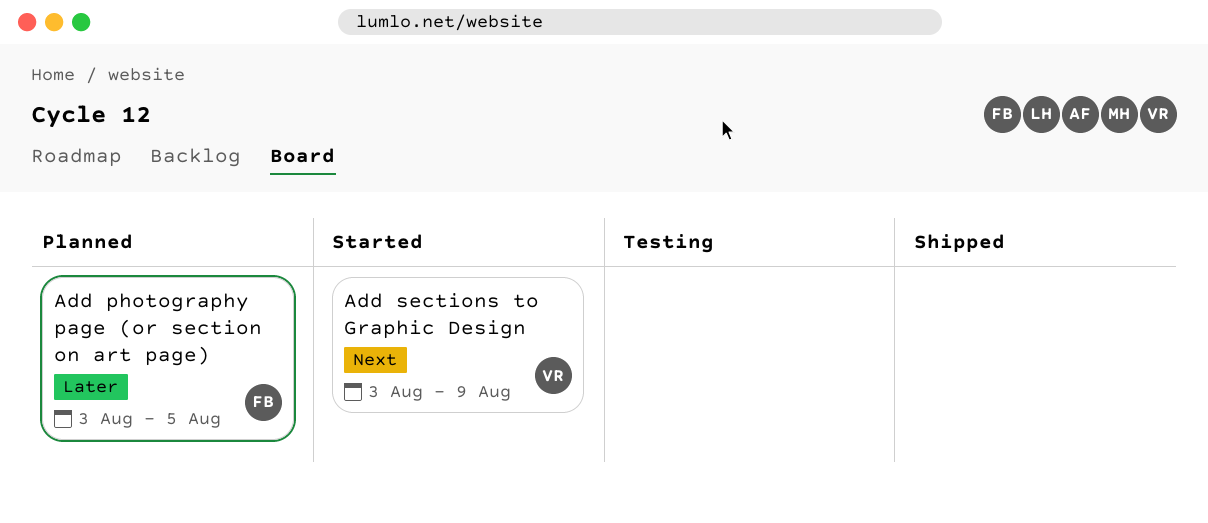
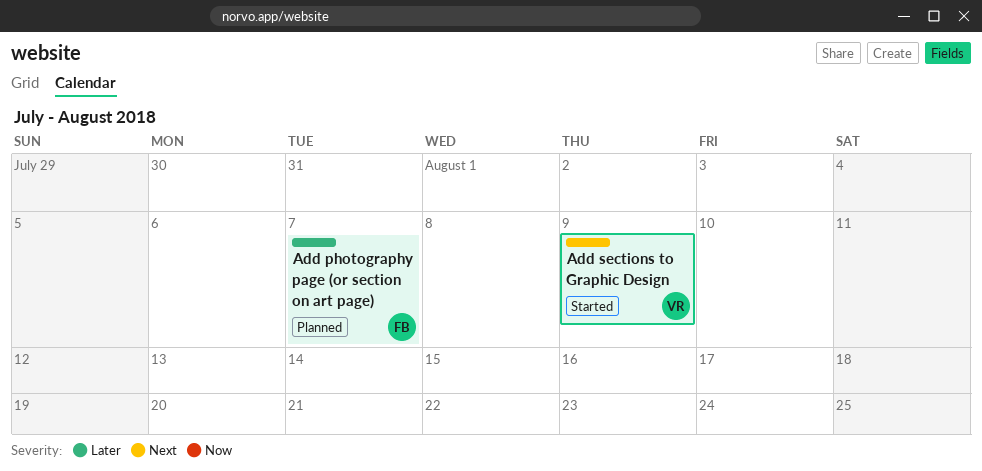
Add photography page (or section on art page), due: Aug 5 -> Aug 7

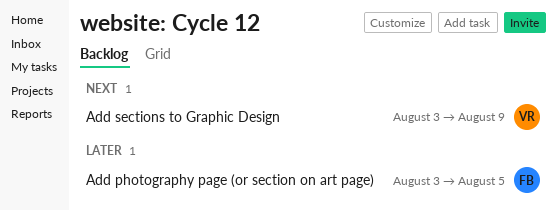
Add photography page (or section on art page), due: Aug 7 -> Aug 5

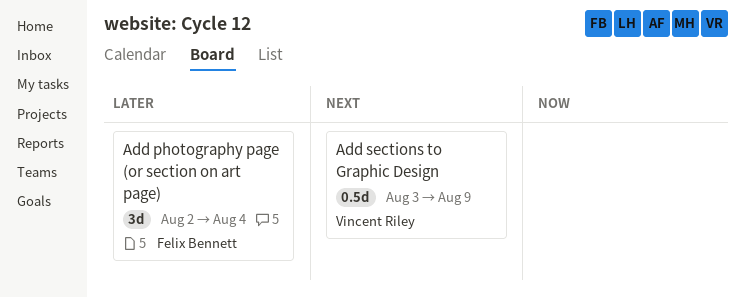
Add photography page (or section on art page), start: Aug 3 -> Aug 2
Add photography page (or section on art page), due: Aug 5 -> Aug 4

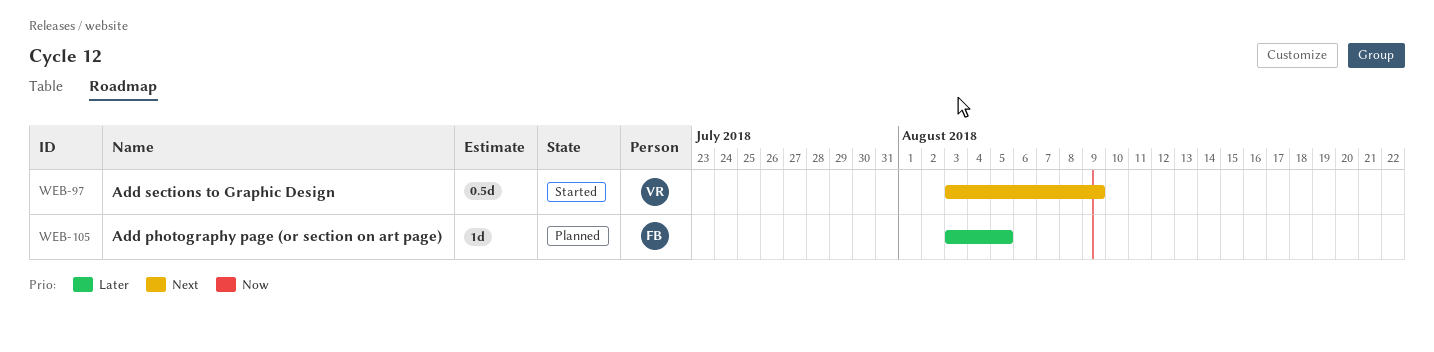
Add photography page (or section on art page), estimate: 3d -> 1d
Add photography page (or section on art page), start: Aug 2 -> Aug 3
Add photography page (or section on art page), due: Aug 4 -> Aug 5

